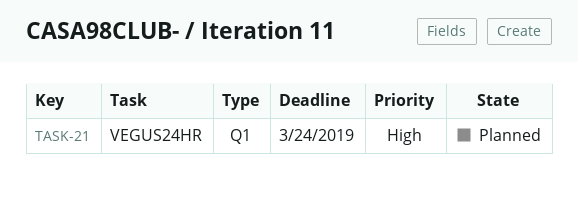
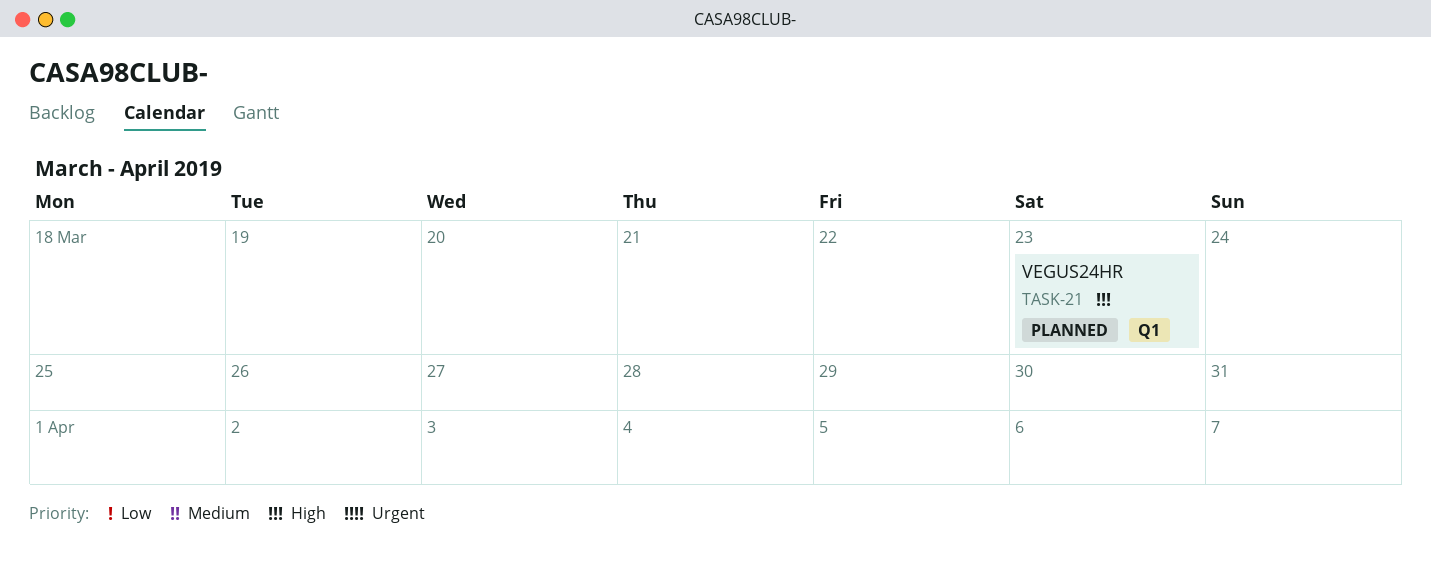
TASK-21, due: Mar 24 -> Mar 23

